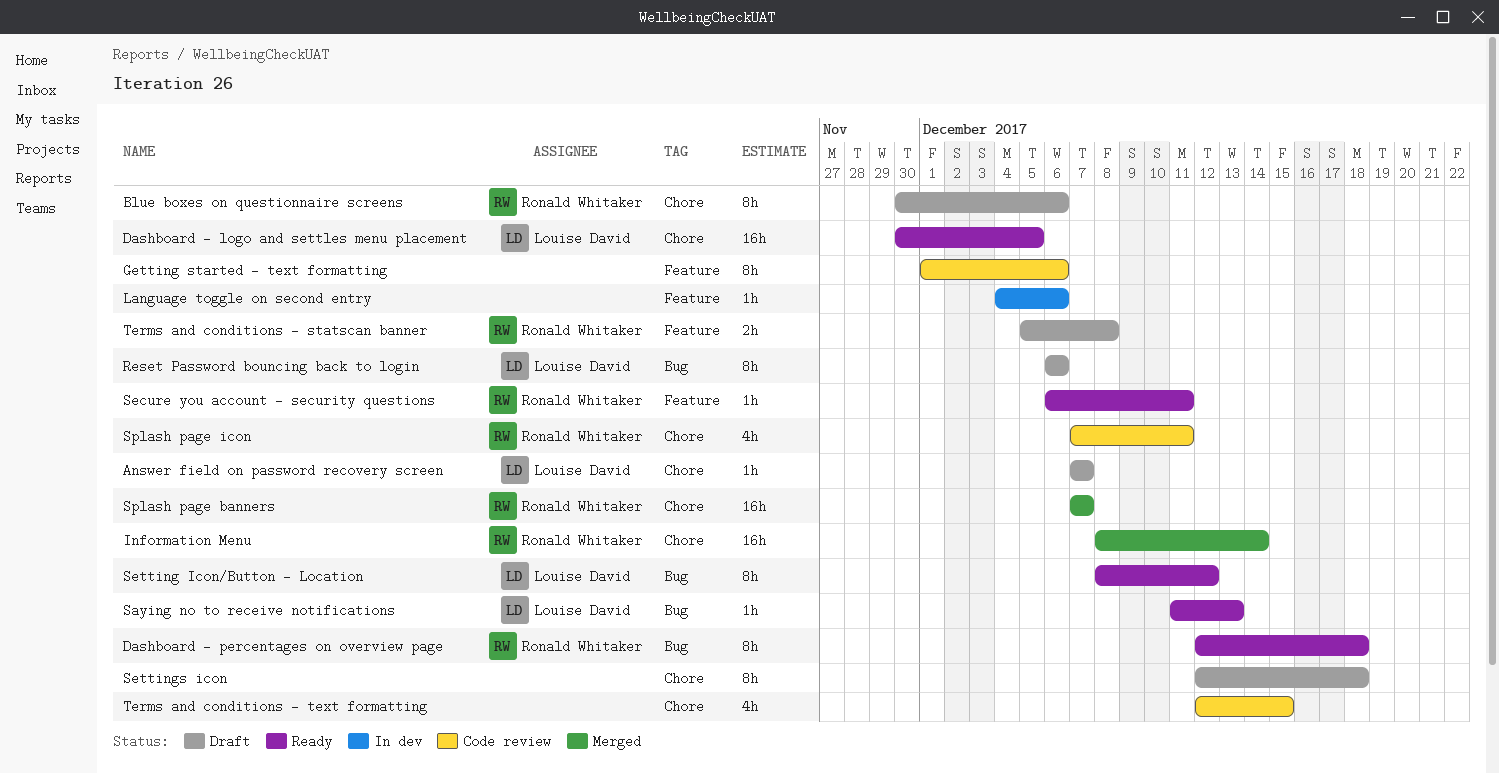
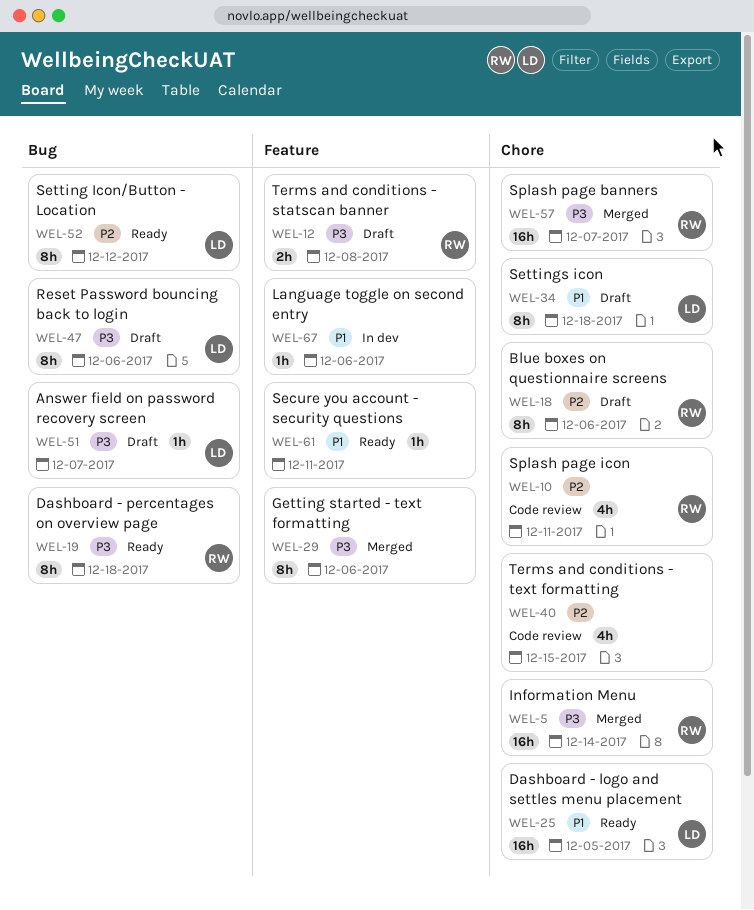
Answer field on password recovery screen, label: Chore -> Bug
Getting started - text formatting, status: Code review -> Merged
Saying no to receive notifications: present -> none
Secure you account - security questions, owner: Ronald Whitaker -> none
Settings icon, owner: none -> Louise David

